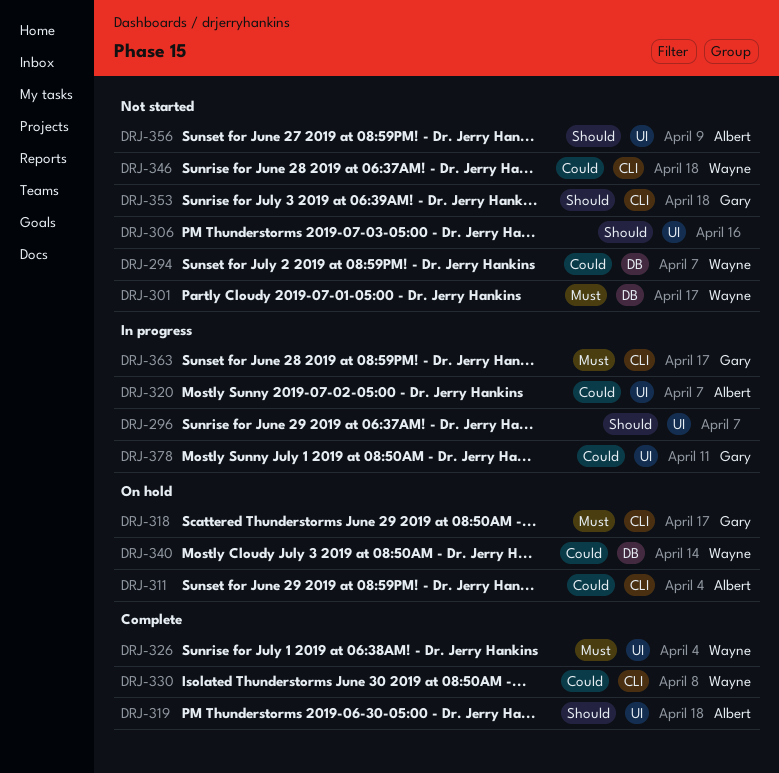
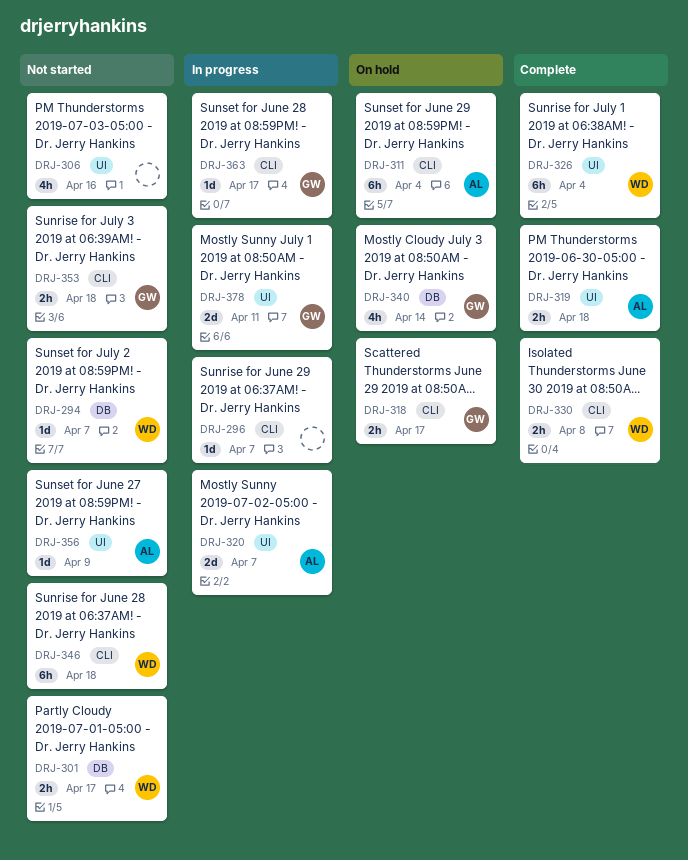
DRJ-296, label: UI -> CLI
DRJ-340, owner: Wayne -> Gary

